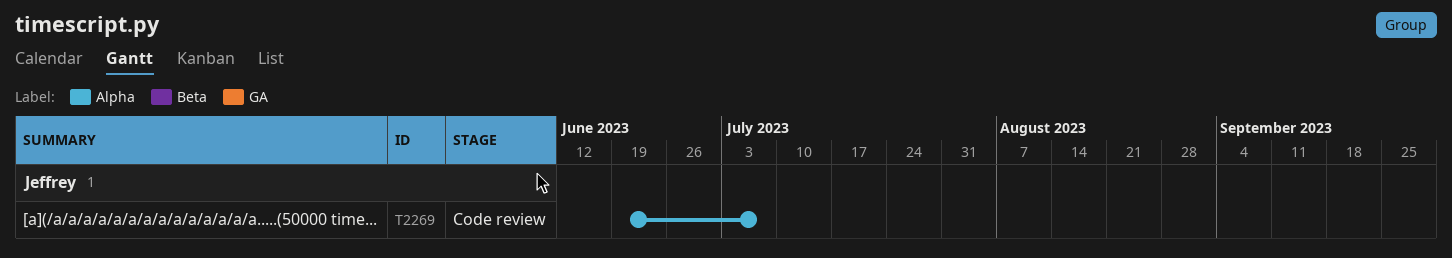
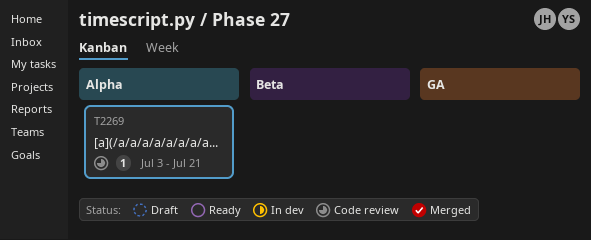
T2269, start: Jun 19 -> Jul 3
T2269, due: Jul 7 -> Jul 21

